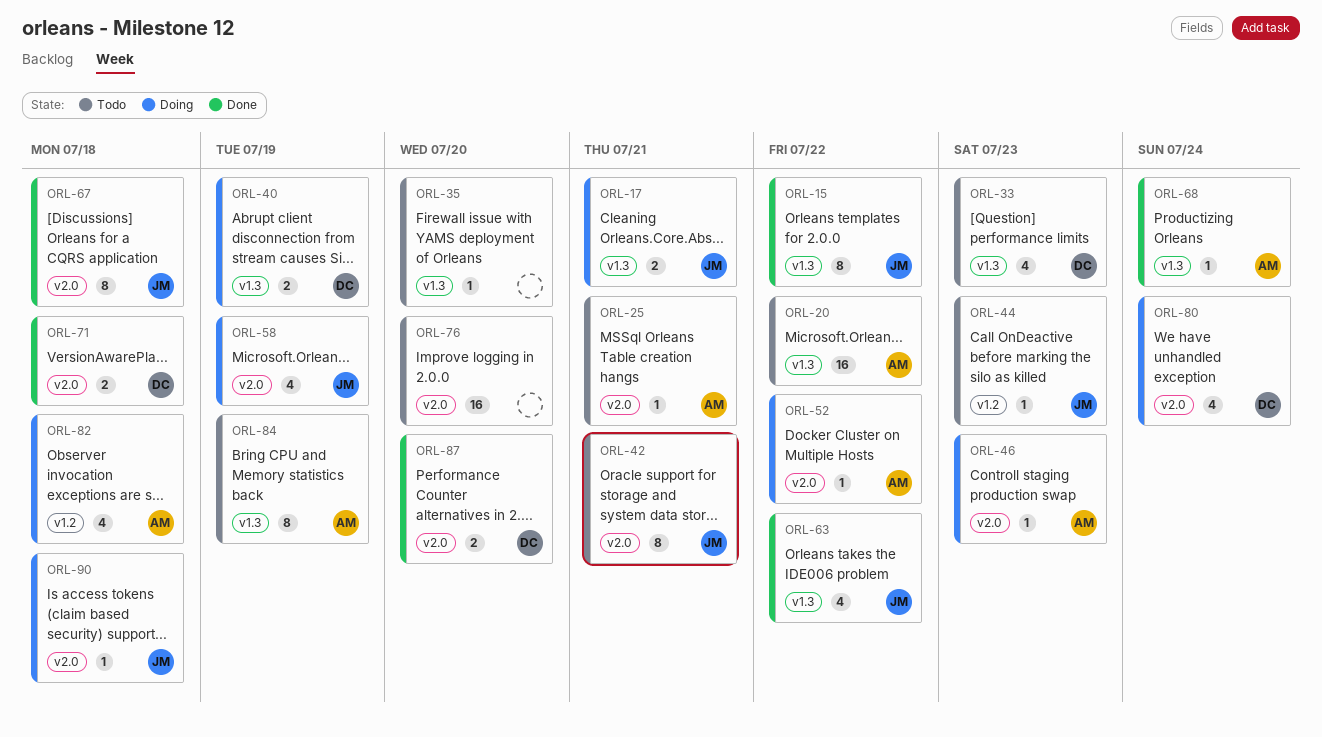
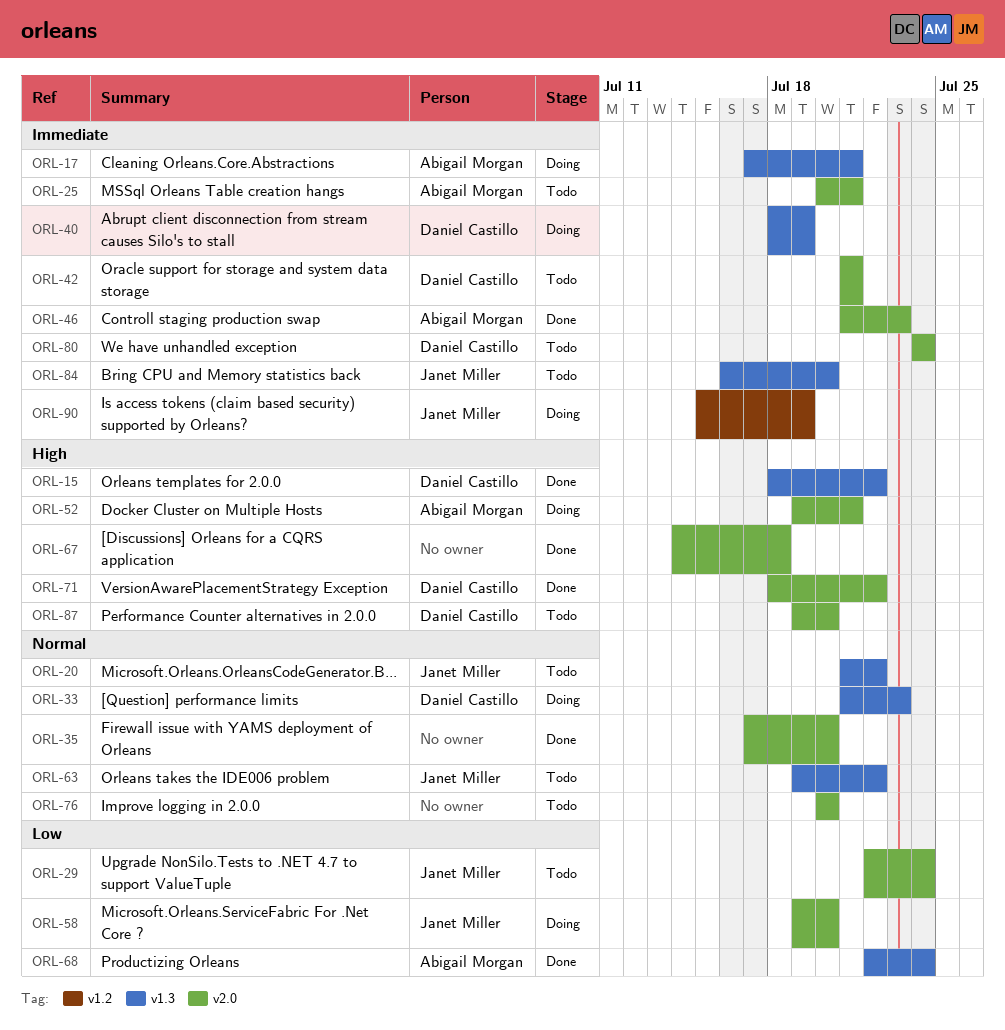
ORL-15, owner: Janet Miller -> Daniel Castillo
ORL-17, owner: Janet Miller -> Abigail Morgan
ORL-20, owner: Abigail Morgan -> Janet Miller
ORL-29: none -> present
ORL-33, status: Todo -> Doing
ORL-35, status: Todo -> Done
ORL-35, label: v1.3 -> v2.0
ORL-42, owner: Janet Miller -> Daniel Castillo
ORL-44: present -> none
ORL-46, status: Doing -> Done
ORL-52, due: Jul 22 -> Jul 21
ORL-58, due: Jul 19 -> Jul 20
ORL-63, status: Done -> Todo
ORL-67, owner: Janet Miller -> none
ORL-71, due: Jul 18 -> Jul 22
ORL-80, status: Doing -> Todo
ORL-82: present -> none
ORL-84, owner: Abigail Morgan -> Janet Miller
ORL-84, due: Jul 19 -> Jul 20
ORL-87, status: Done -> Todo
ORL-90, label: v2.0 -> v1.2
ORL-90, due: Jul 18 -> Jul 19

